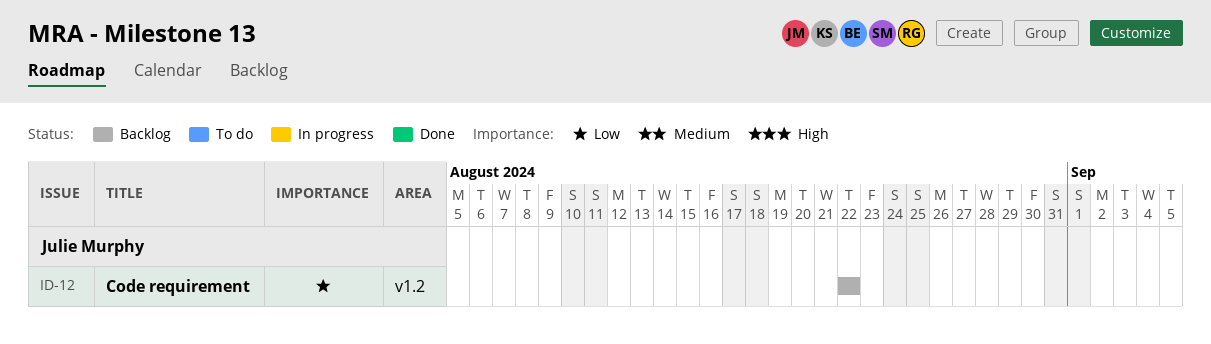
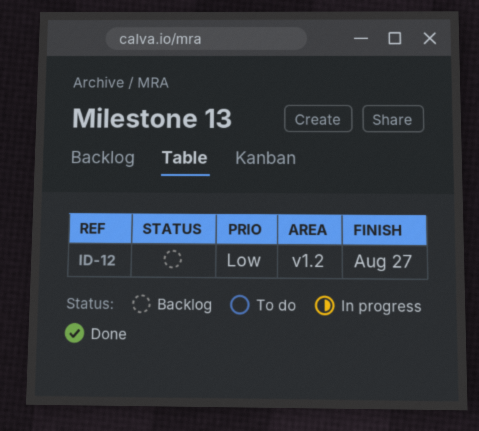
ID-12, due: Aug 22 -> Aug 27

